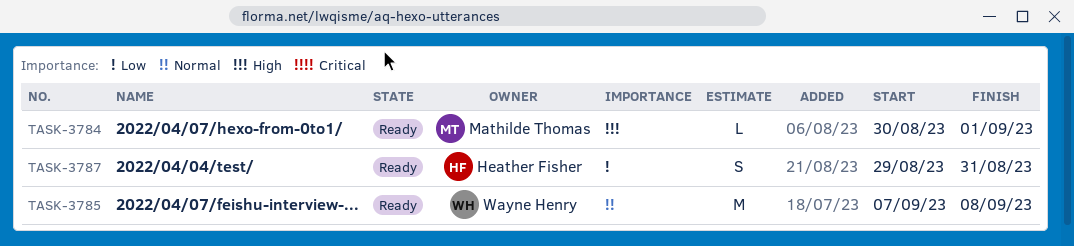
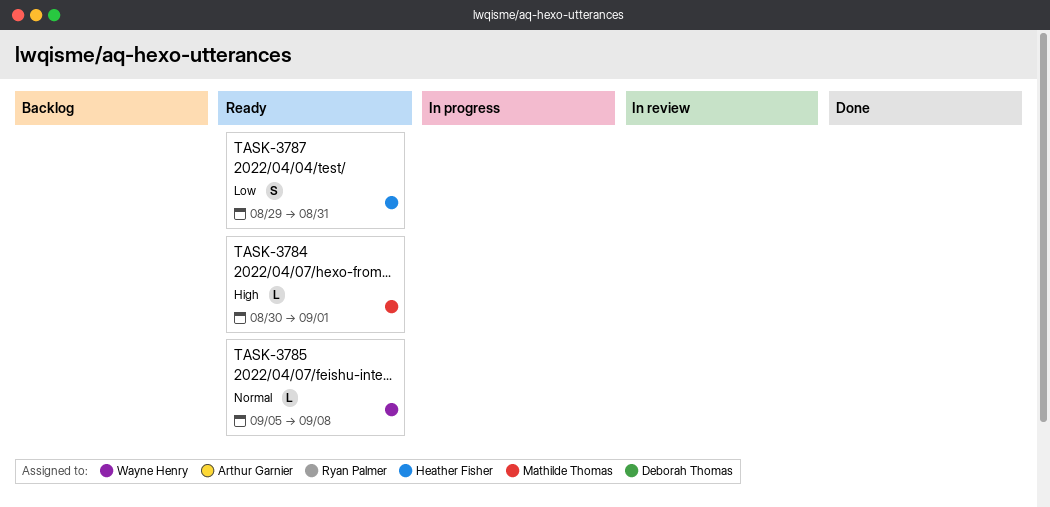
TASK-3785, estimate: M -> L
TASK-3785, start: Sep 7 -> Sep 5

